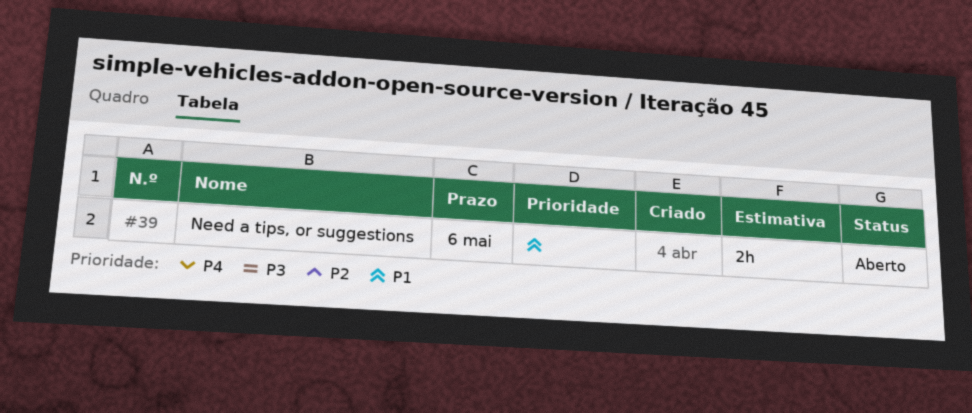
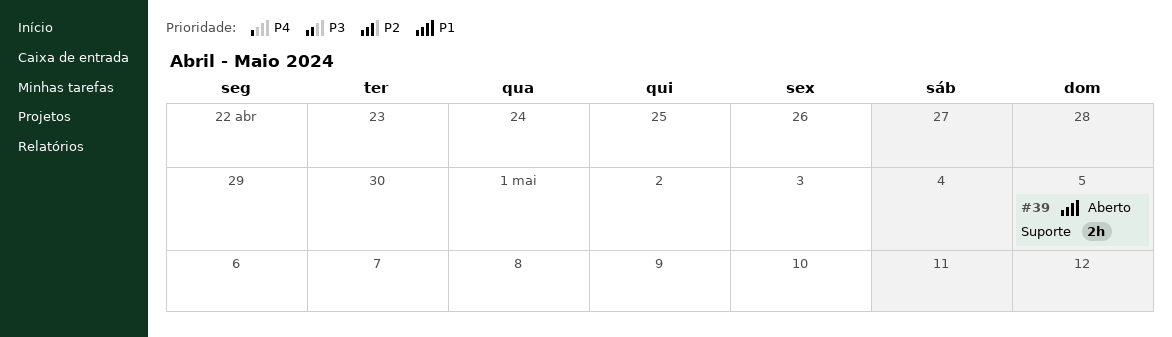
#39, due: May 6 -> May 5

